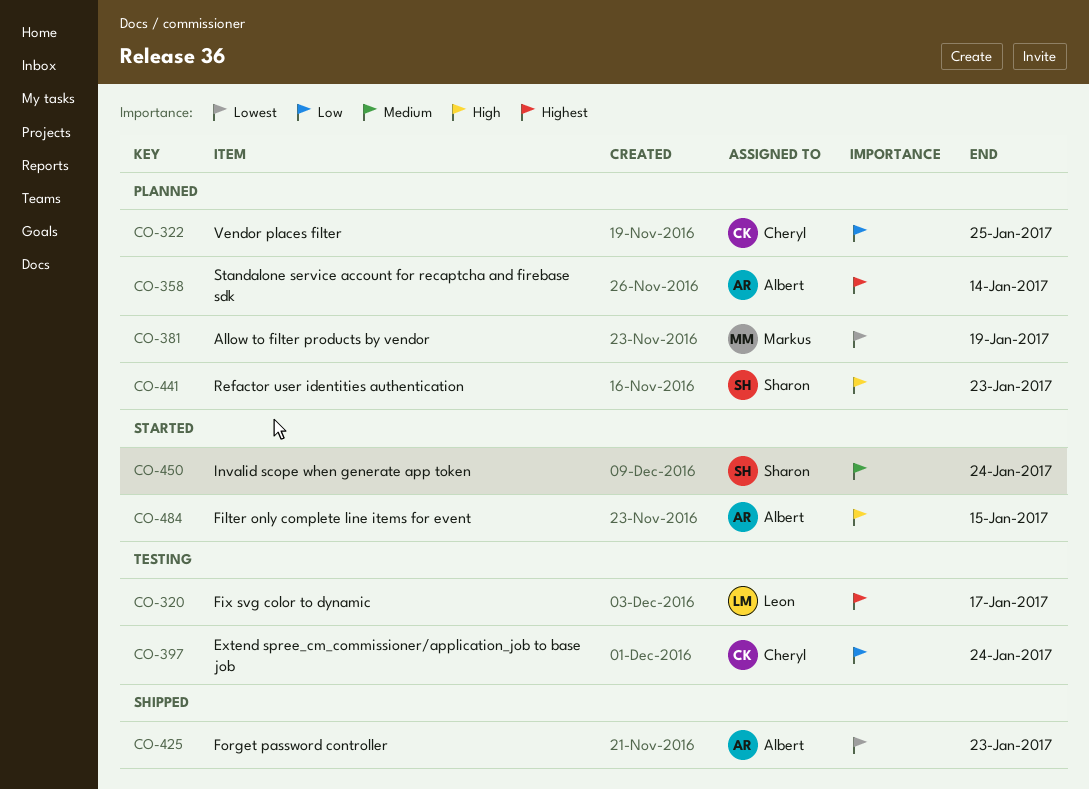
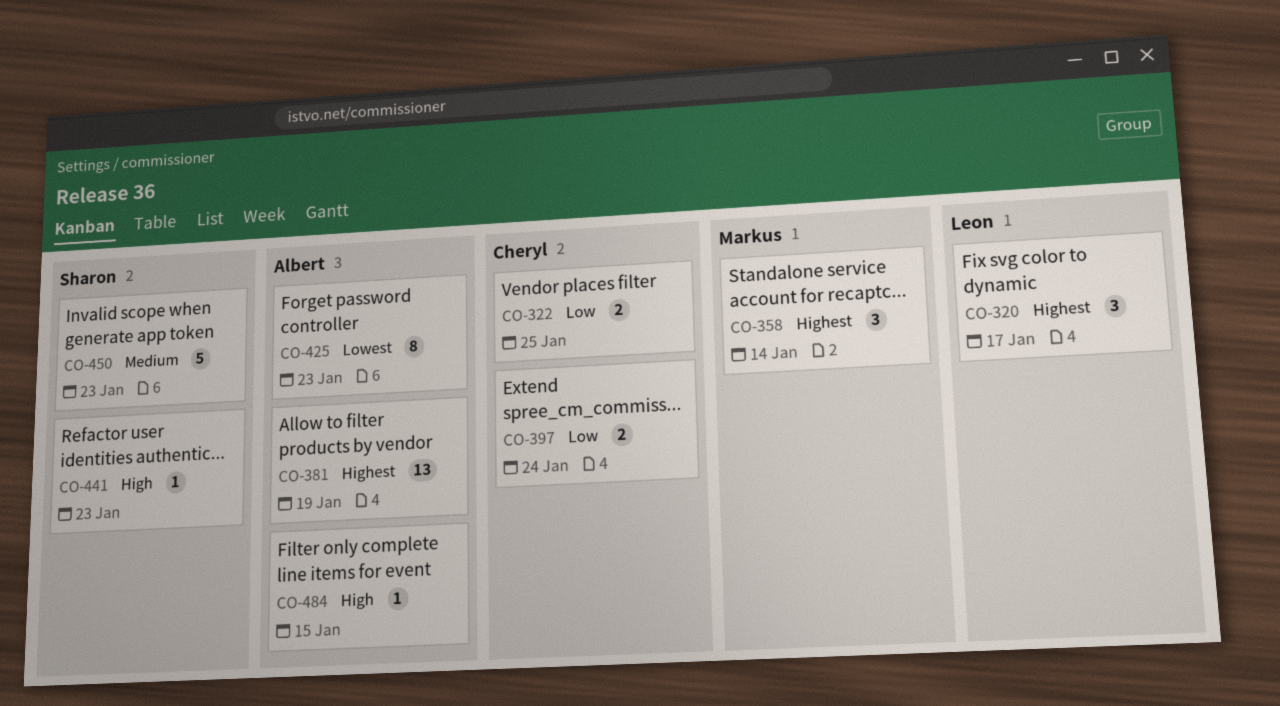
CO-358, owner: Albert -> Markus
CO-381, owner: Markus -> Albert
CO-381, priority: Lowest -> Highest
CO-450, due: Jan 24 -> Jan 23

